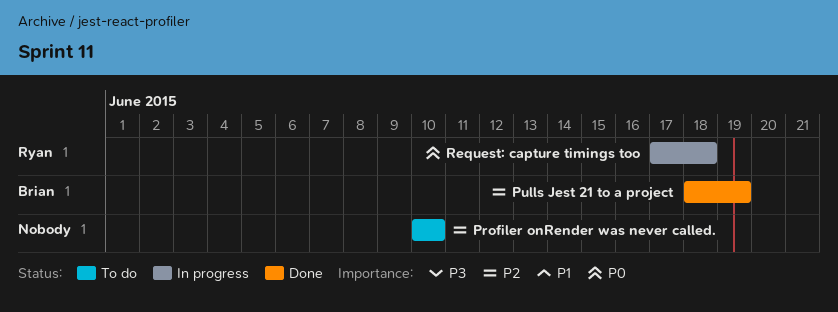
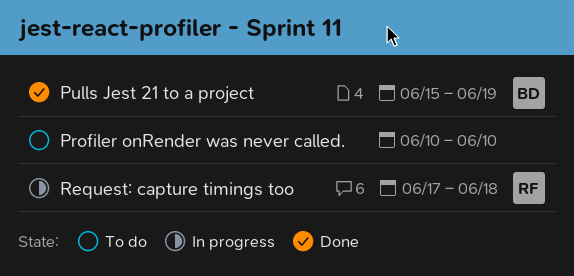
Pulls Jest 21 to a project, start: Jun 18 -> Jun 15

